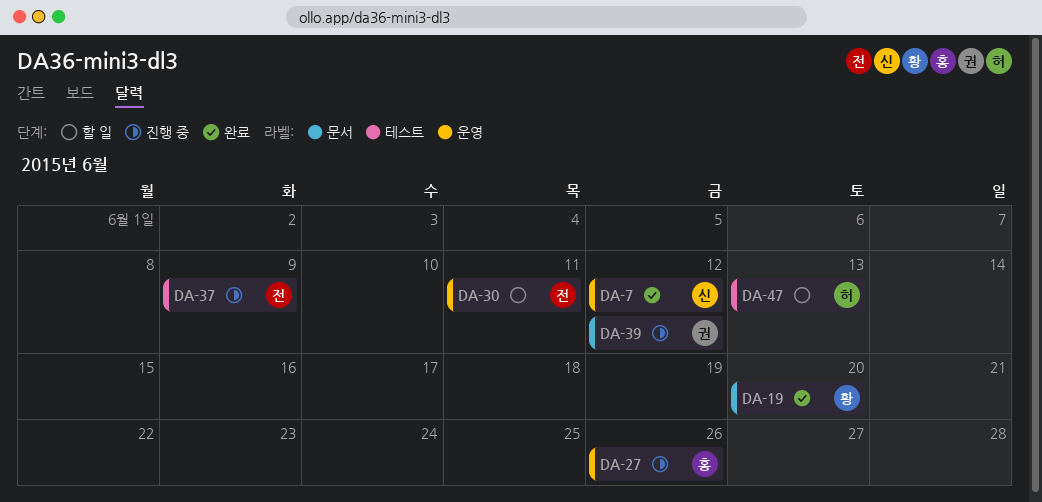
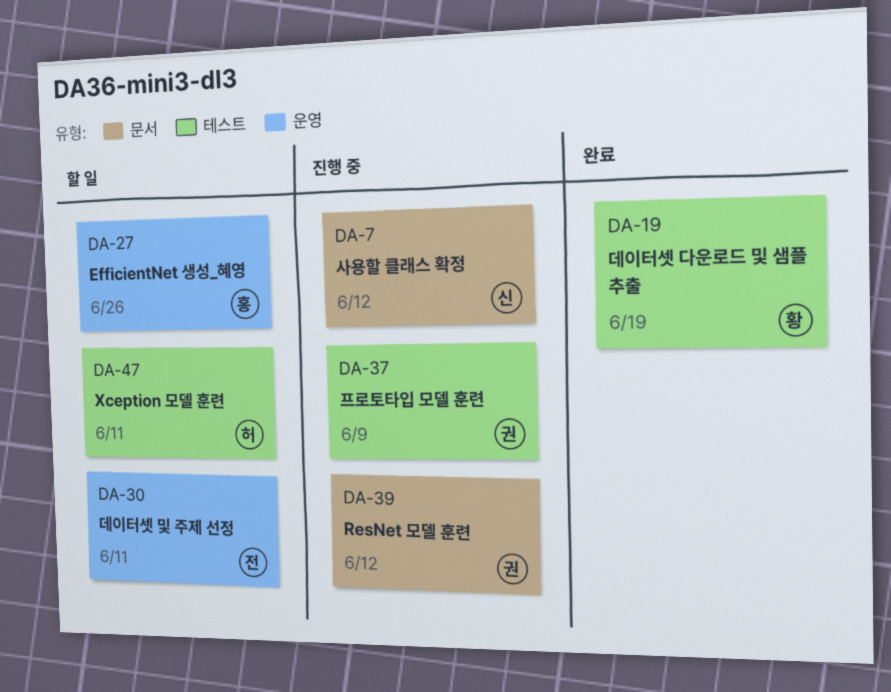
DA-7, status: 완료 -> 진행 중
DA-7, label: 운영 -> 문서
DA-19, label: 문서 -> 테스트
DA-19, due: Jun 20 -> Jun 19
DA-27, status: 진행 중 -> 할 일
DA-37, owner: 전 -> 권
DA-47, due: Jun 13 -> Jun 11

